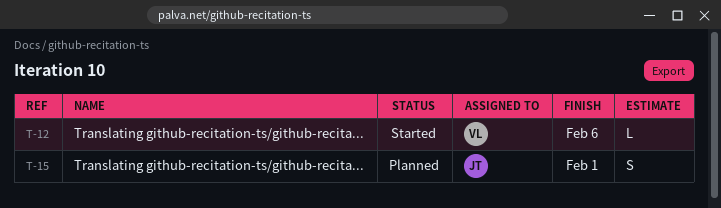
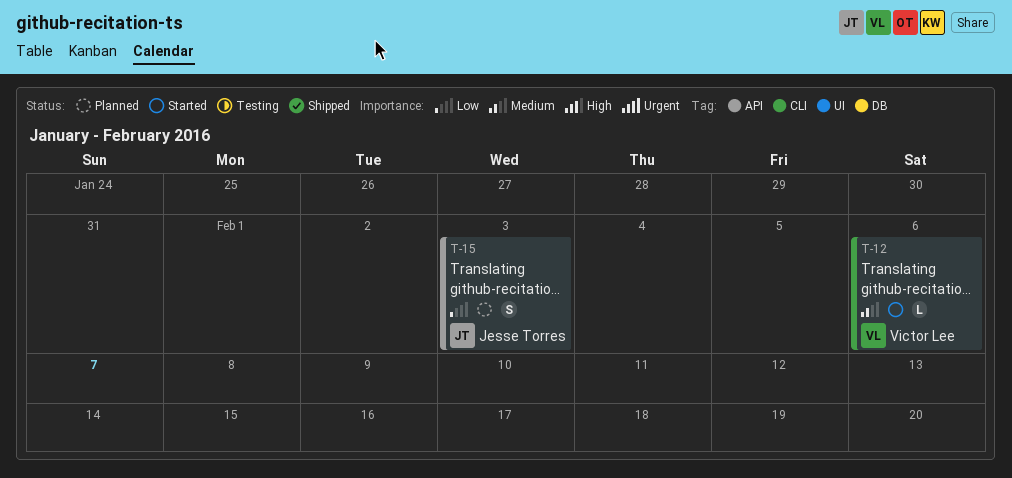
T-15, due: Feb 1 -> Feb 3

